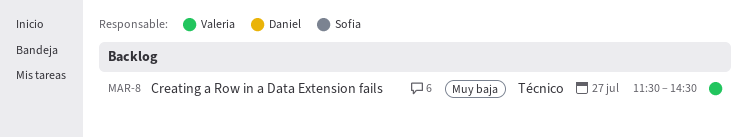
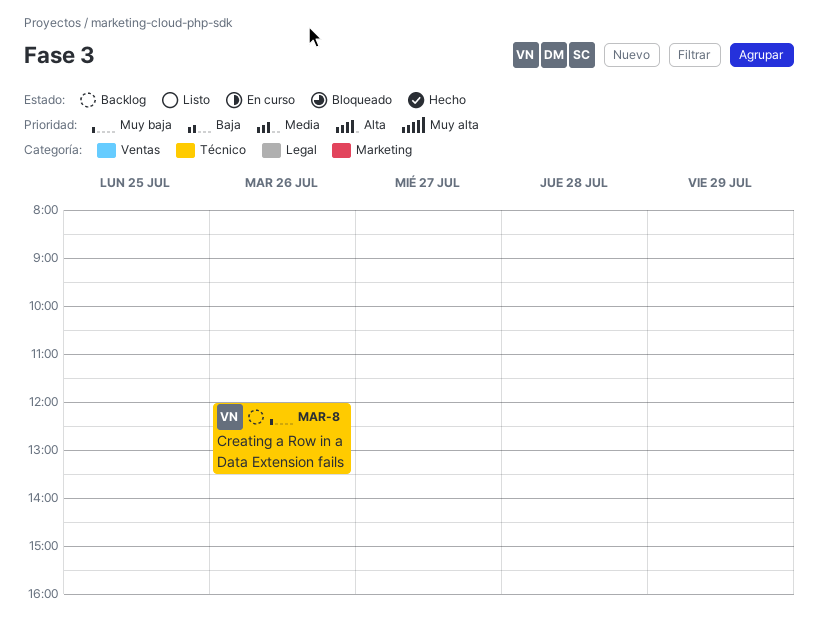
MAR-8, day: Jul 27 -> Jul 26
MAR-8, begins: 11:30 -> 12:00
MAR-8, ends: 14:30 -> 13:30

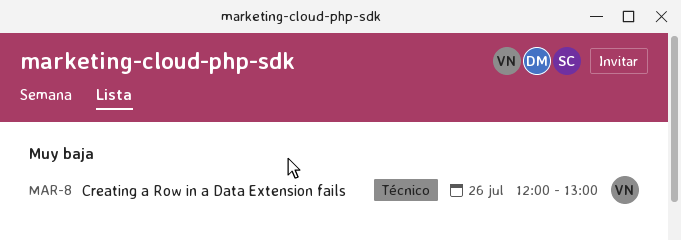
MAR-8, ends: 13:30 -> 13:00

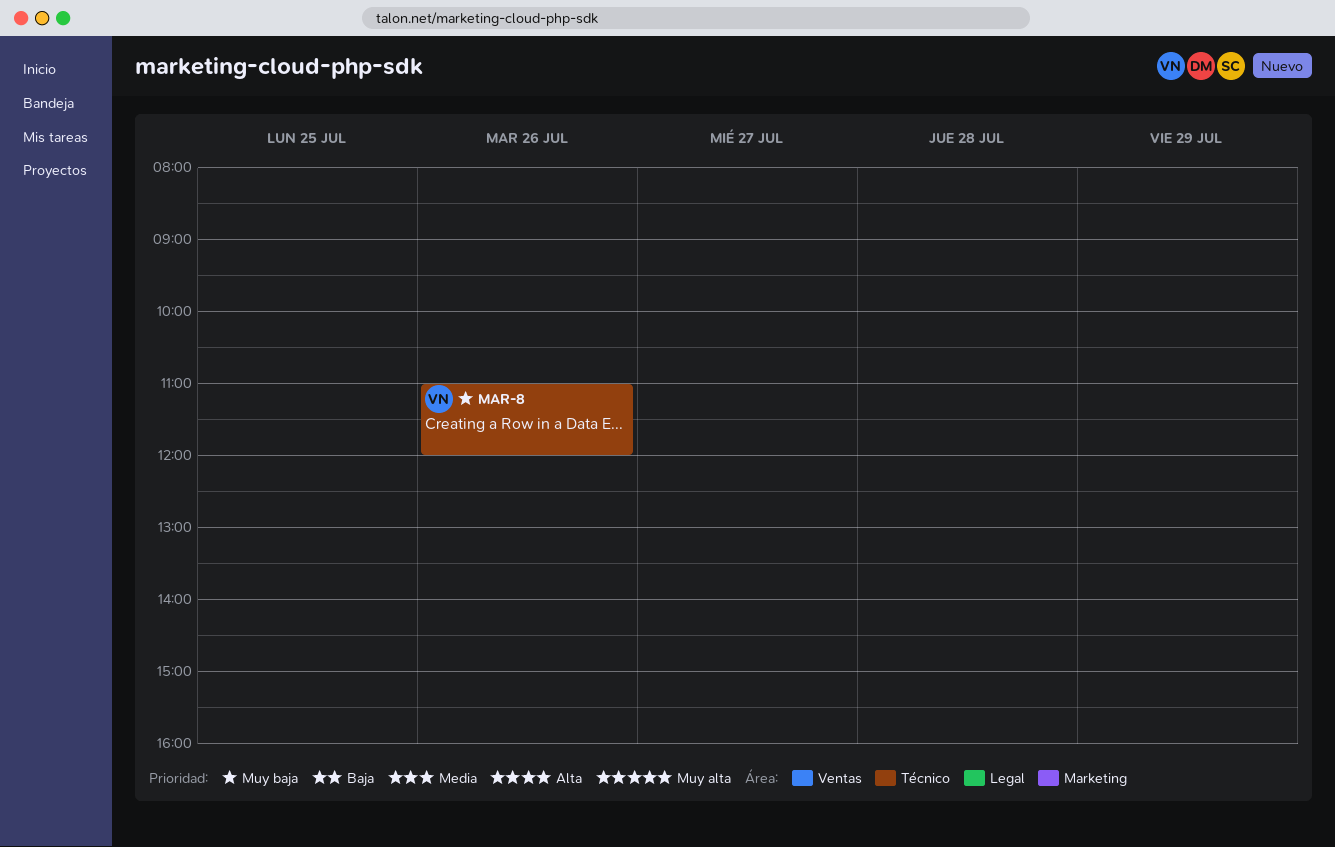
MAR-8, begins: 12:00 -> 11:00
MAR-8, ends: 13:00 -> 12:00

